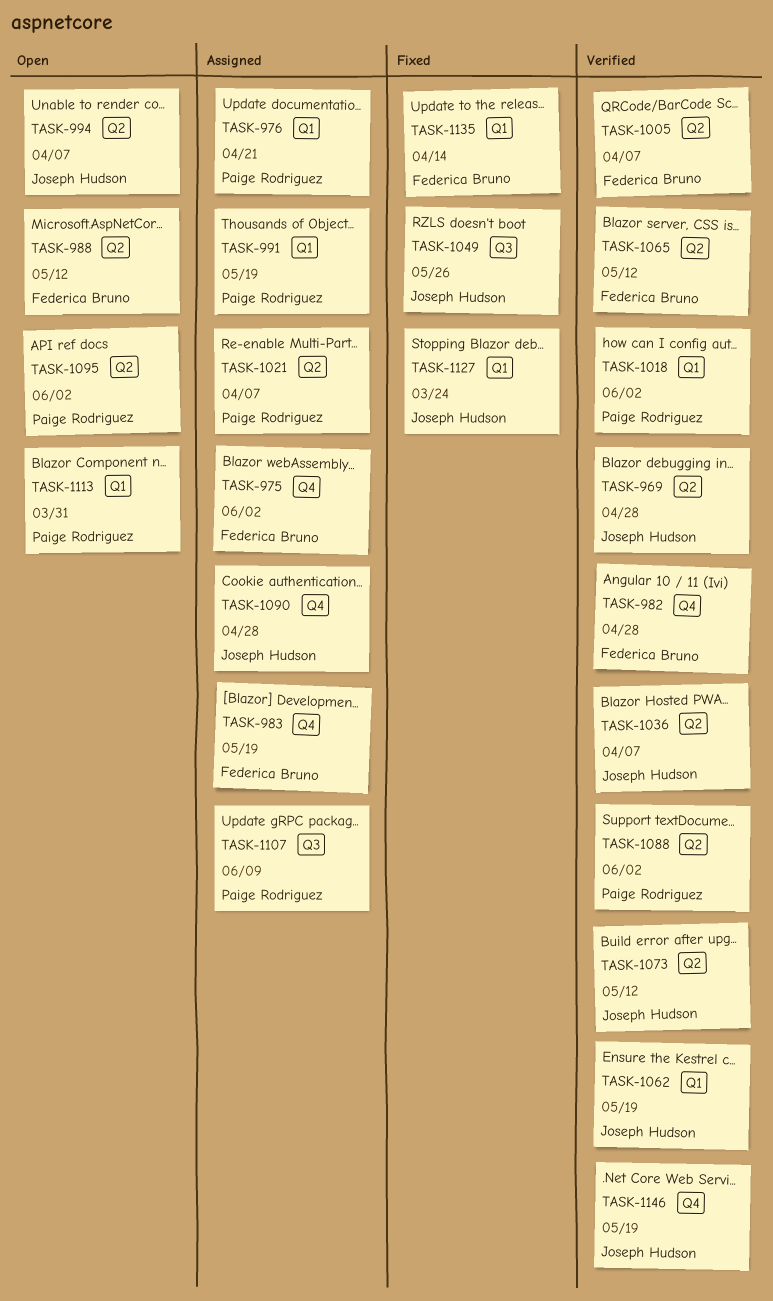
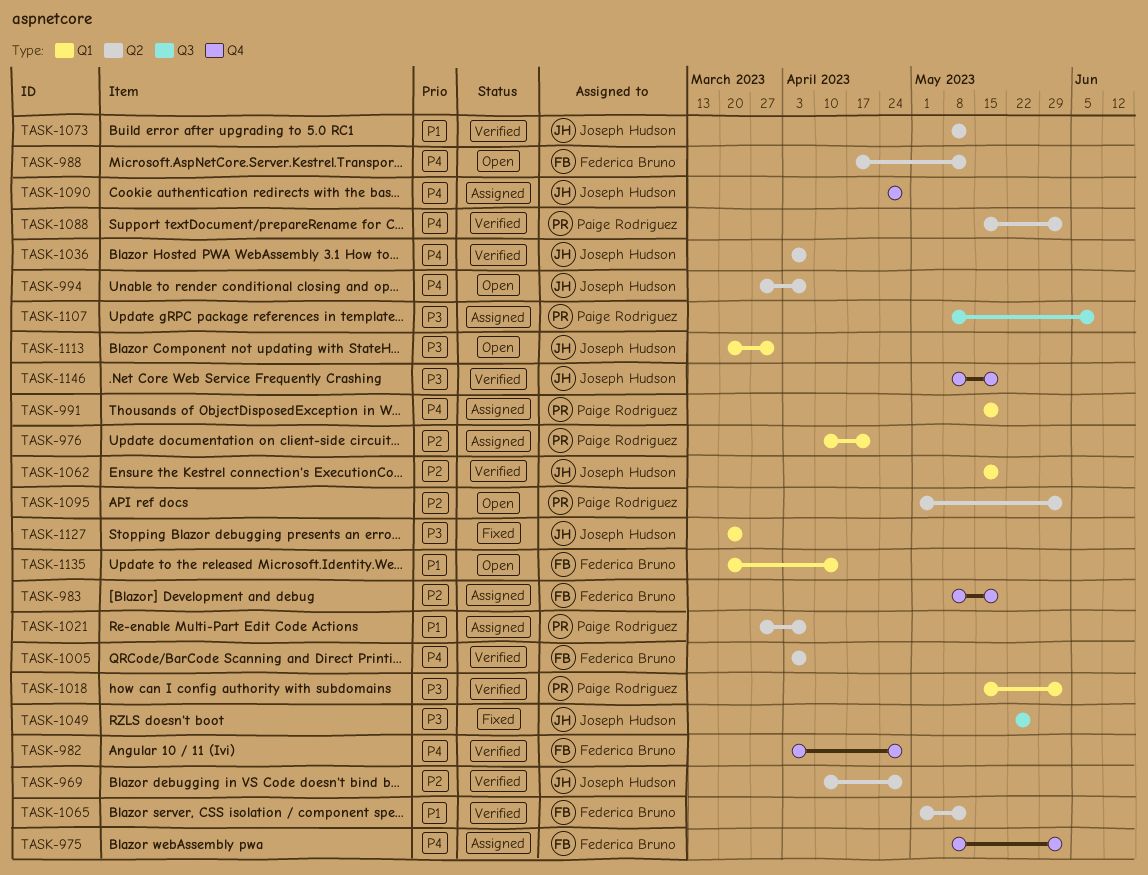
TASK-1113, owner: Paige Rodriguez -> Joseph Hudson
TASK-1135, status: Fixed -> Open

